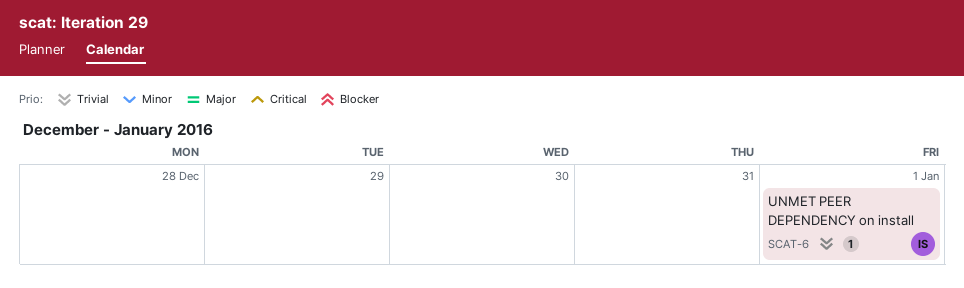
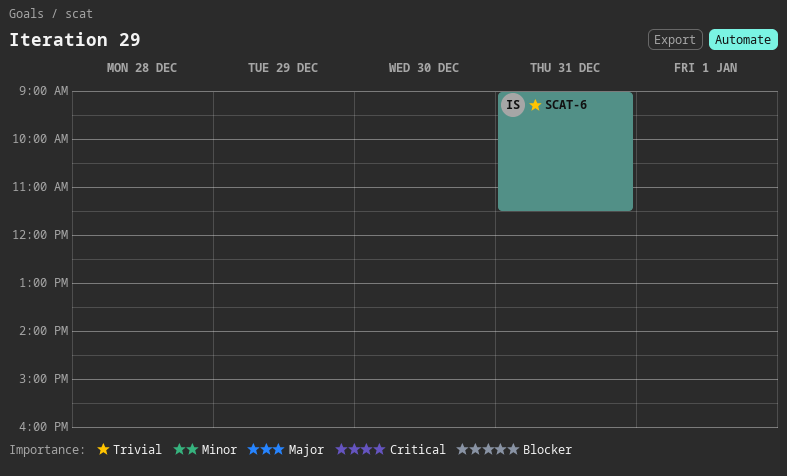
SCAT-6, day: Jan 1 -> Dec 31

